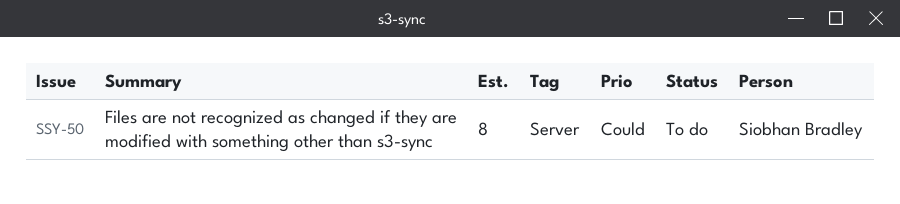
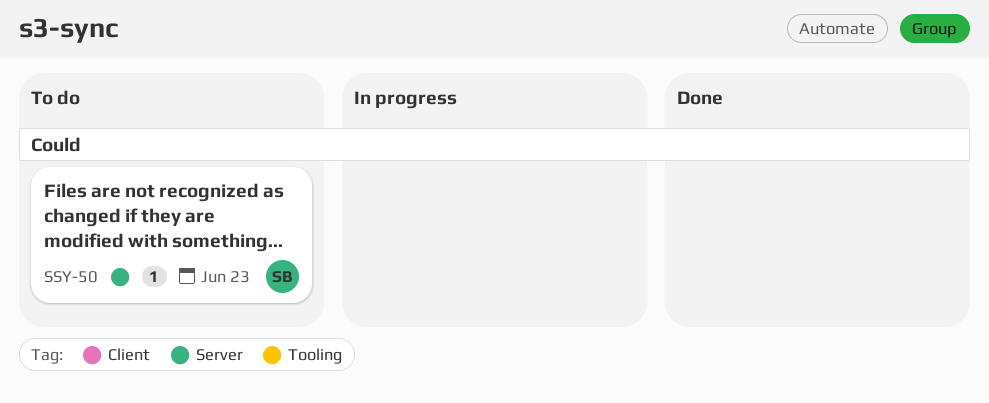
SSY-50, estimate: 8 -> 1

